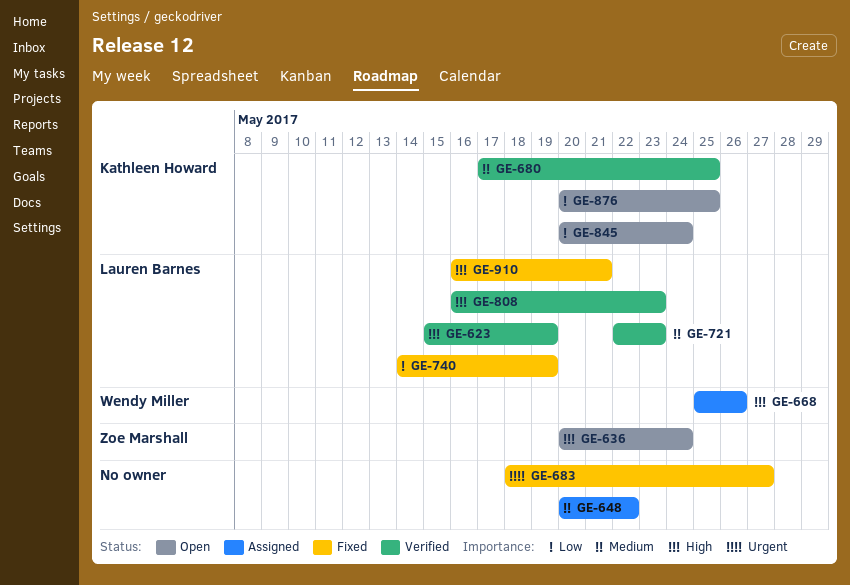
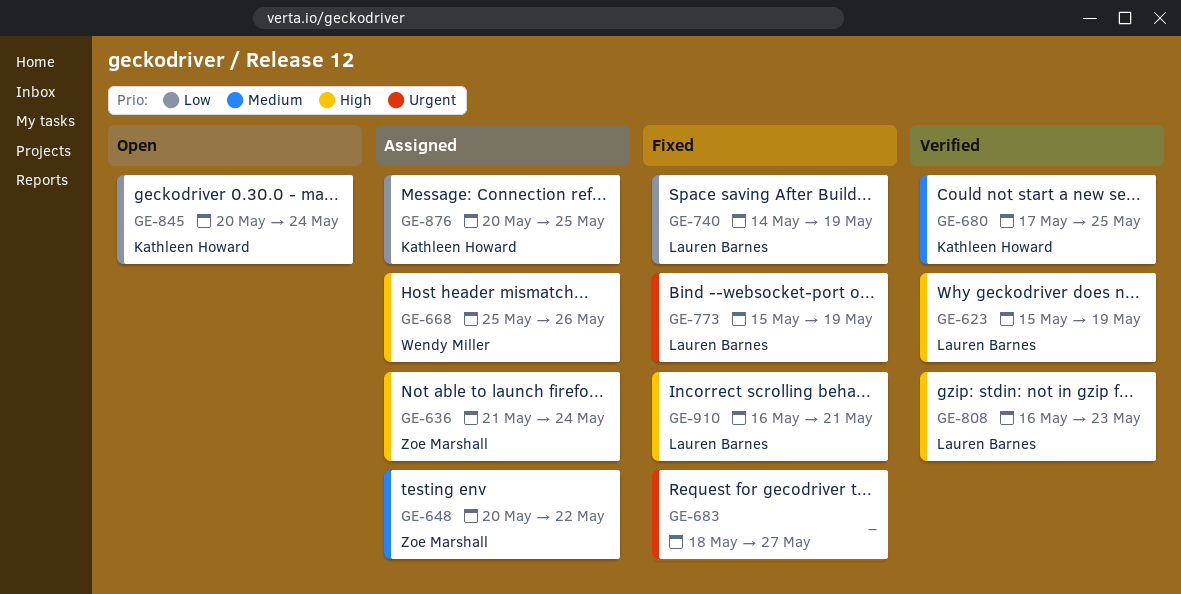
GE-636, status: Open -> Assigned
GE-636, start: May 20 -> May 21
GE-648, owner: none -> Zoe Marshall
GE-721: present -> none
GE-773: none -> present
GE-876, status: Open -> Assigned

